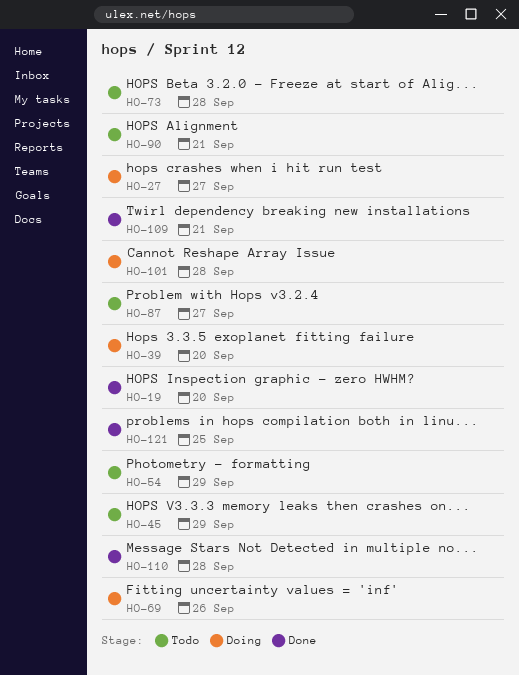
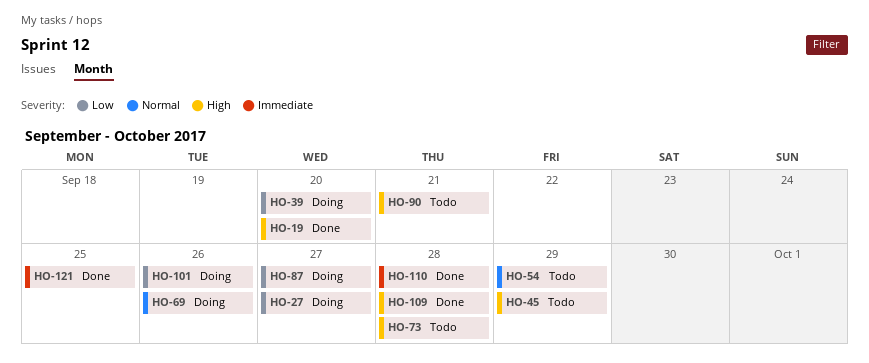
HO-87, status: Todo -> Doing
HO-101, due: Sep 28 -> Sep 26
HO-109, due: Sep 21 -> Sep 28

